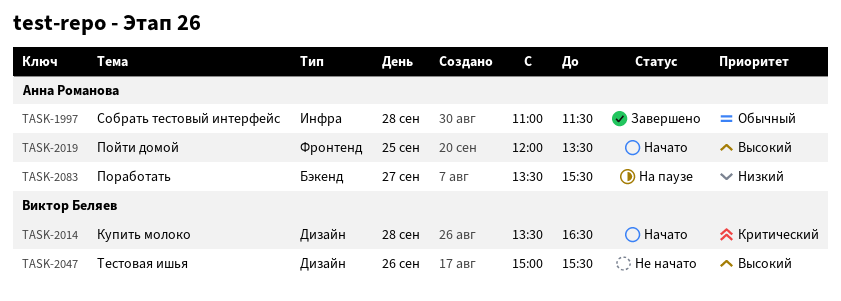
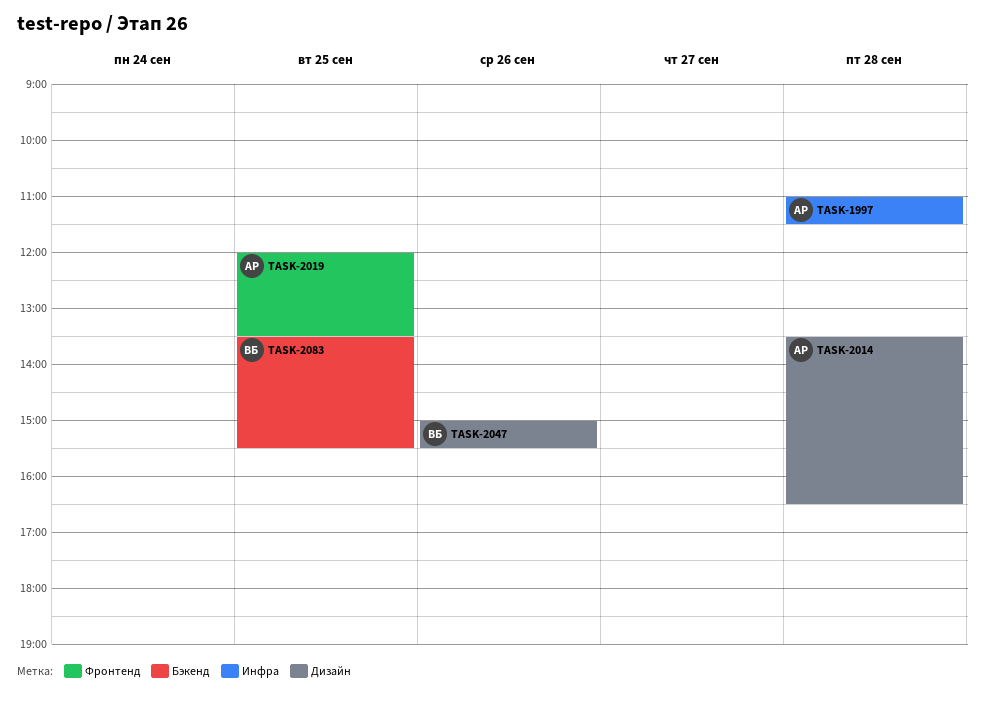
TASK-2014, owner: Виктор Беляев -> Анна Романова
TASK-2083, owner: Анна Романова -> Виктор Беляев
TASK-2083, day: Sep 27 -> Sep 25

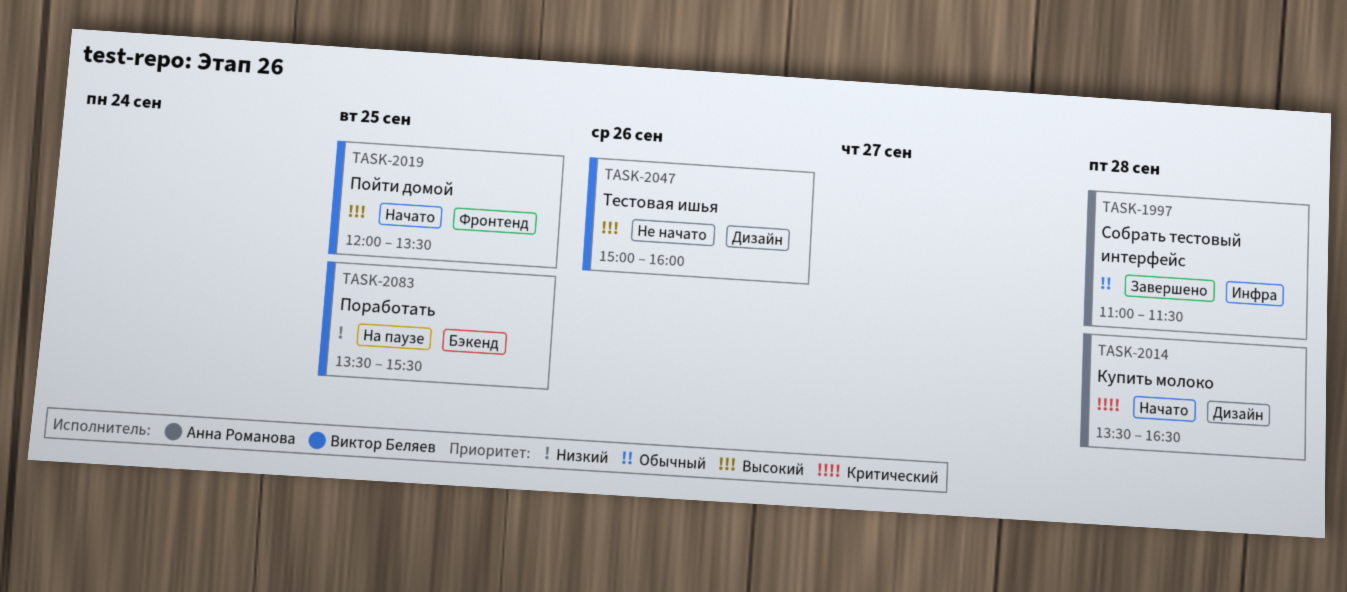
TASK-2019, owner: Анна Романова -> Виктор Беляев
TASK-2047, ends: 15:30 -> 16:00

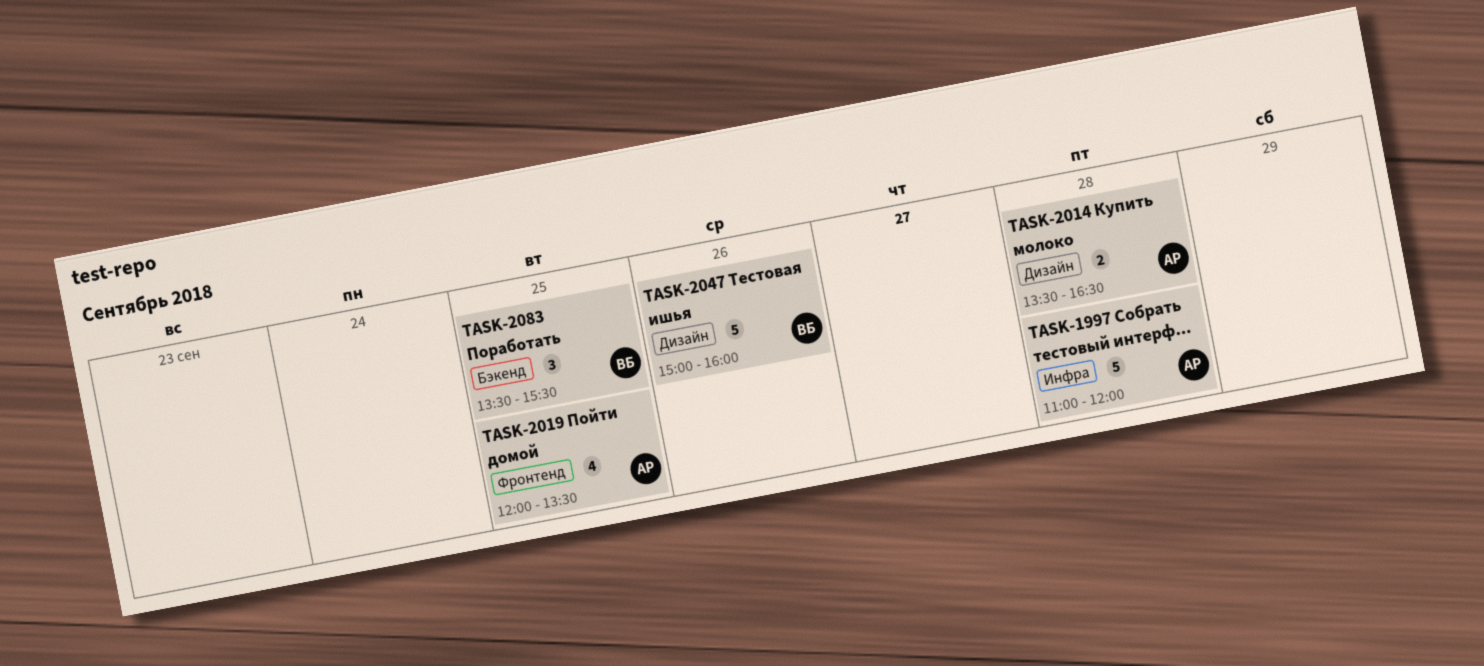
TASK-1997, ends: 11:30 -> 12:00
TASK-2019, owner: Виктор Беляев -> Анна Романова

